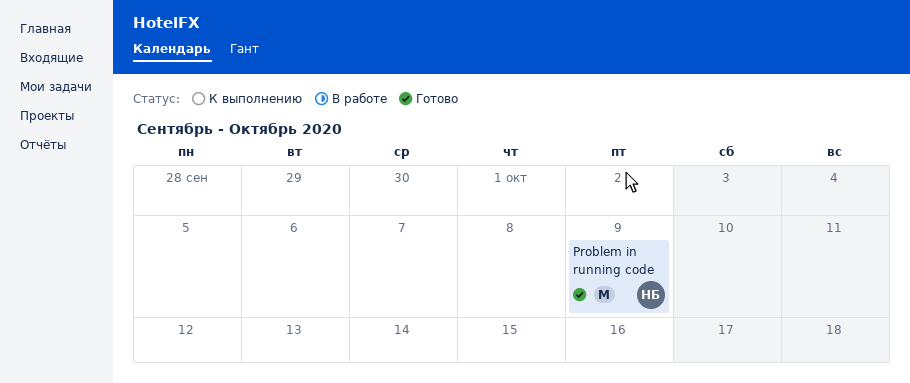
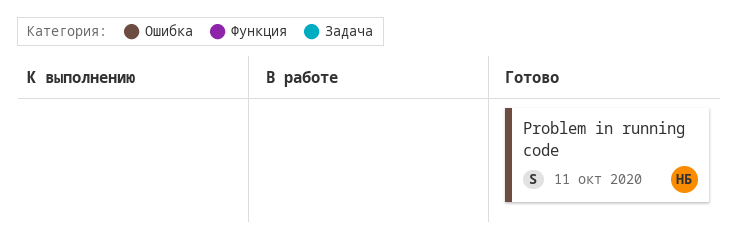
Problem in running code, estimate: M -> S
Problem in running code, due: Oct 9 -> Oct 11

